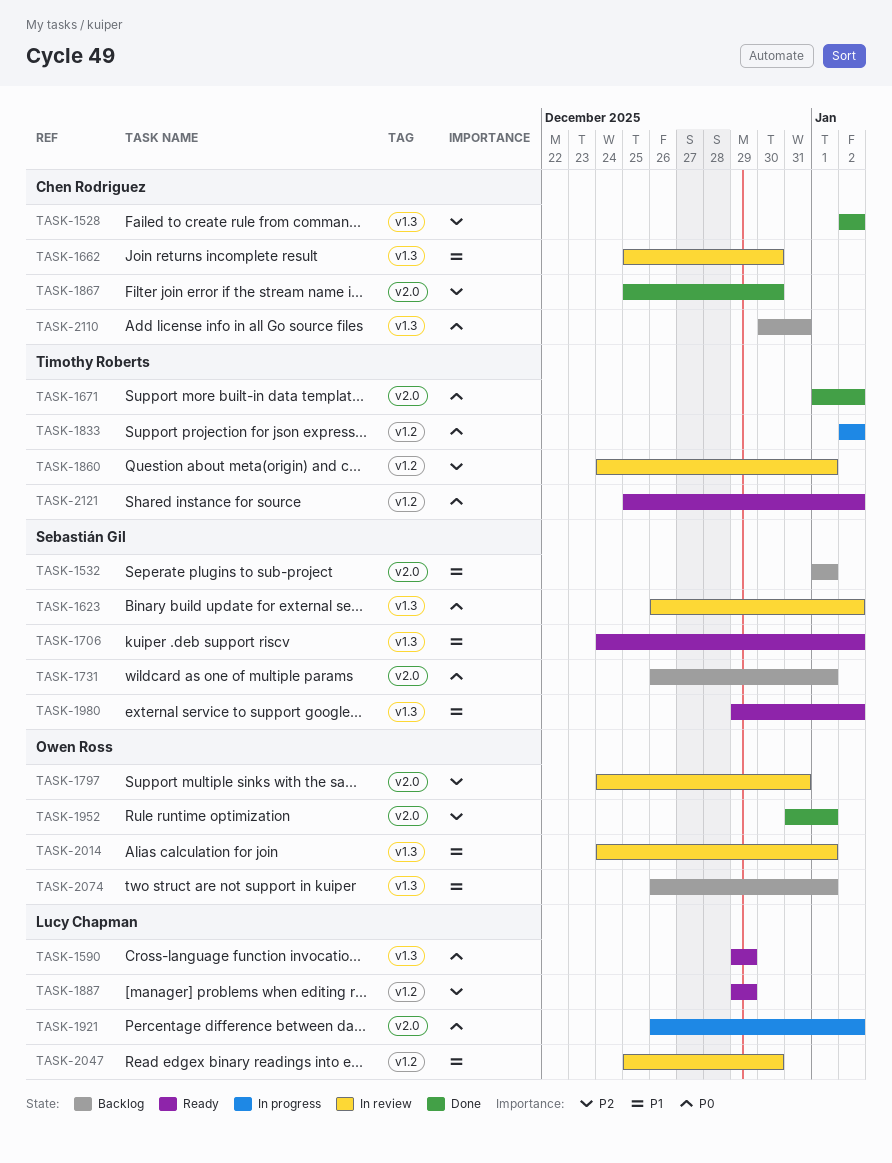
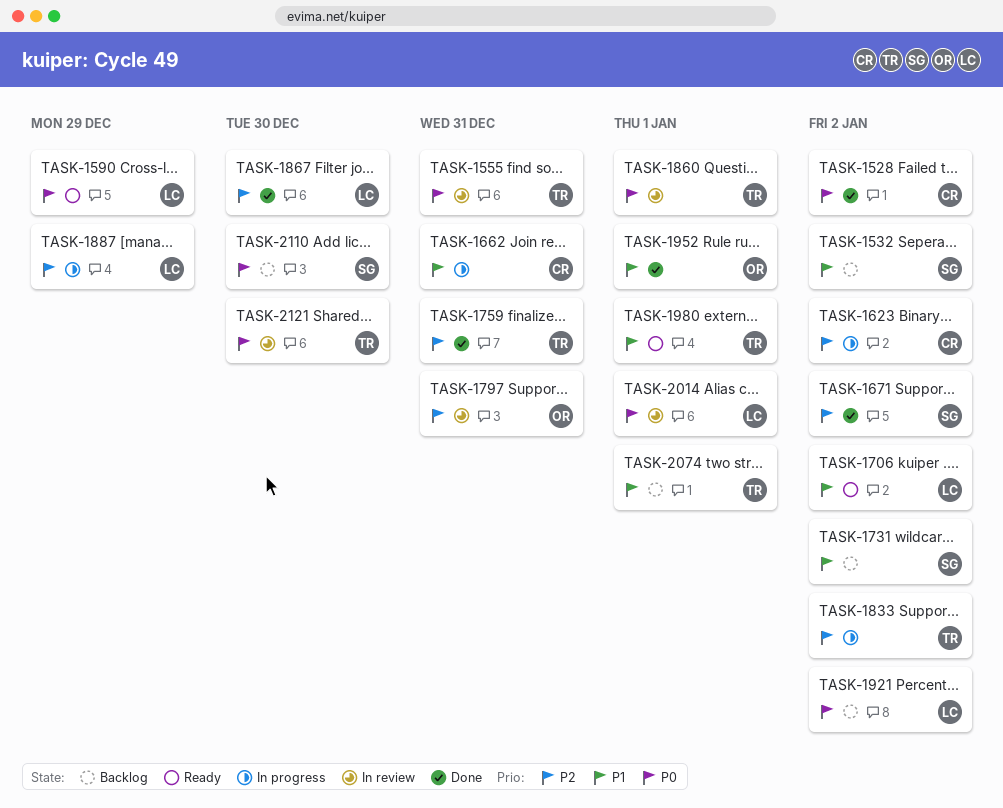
TASK-1528, priority: P2 -> P0
TASK-1532, due: Jan 1 -> Jan 2
TASK-1555: none -> present
TASK-1623, status: In review -> In progress
TASK-1623, owner: Sebastián Gil -> Chen Rodriguez
TASK-1623, priority: P0 -> P2
TASK-1662, status: In review -> In progress
TASK-1662, due: Dec 30 -> Dec 31
TASK-1671, owner: Timothy Roberts -> Sebastián Gil
TASK-1671, priority: P0 -> P2
TASK-1706, owner: Sebastián Gil -> Lucy Chapman
TASK-1731, priority: P0 -> P1
TASK-1731, due: Jan 1 -> Jan 2
TASK-1759: none -> present
TASK-1833, priority: P0 -> P2
TASK-1860, priority: P2 -> P0
TASK-1867, owner: Chen Rodriguez -> Lucy Chapman
TASK-1887, status: Ready -> In progress
TASK-1921, status: In progress -> Backlog
TASK-1952, priority: P2 -> P1
TASK-1980, owner: Sebastián Gil -> Timothy Roberts
TASK-1980, due: Jan 2 -> Jan 1
TASK-2014, owner: Owen Ross -> Lucy Chapman
TASK-2014, priority: P1 -> P0
TASK-2047: present -> none
TASK-2074, owner: Owen Ross -> Timothy Roberts
TASK-2110, owner: Chen Rodriguez -> Sebastián Gil
TASK-2110, due: Dec 31 -> Dec 30
TASK-2121, status: Ready -> In review
TASK-2121, due: Jan 2 -> Dec 30

